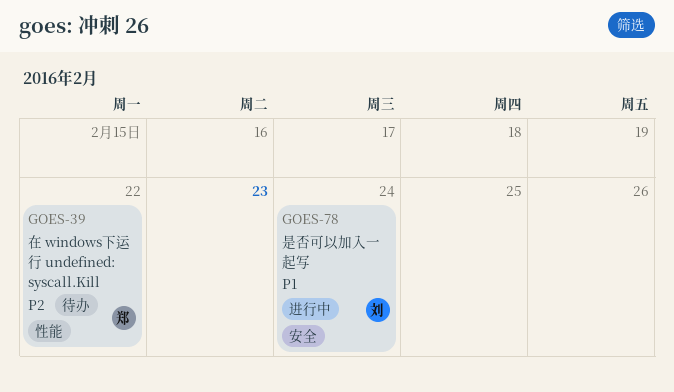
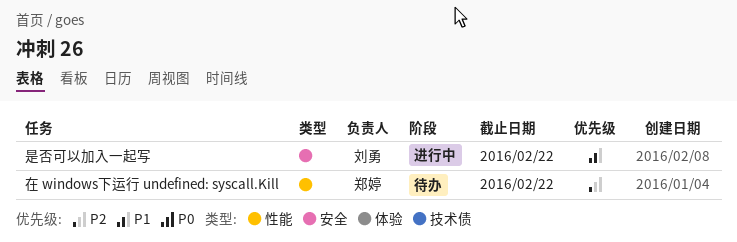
是否可以加入一起写, due: Feb 24 -> Feb 22

